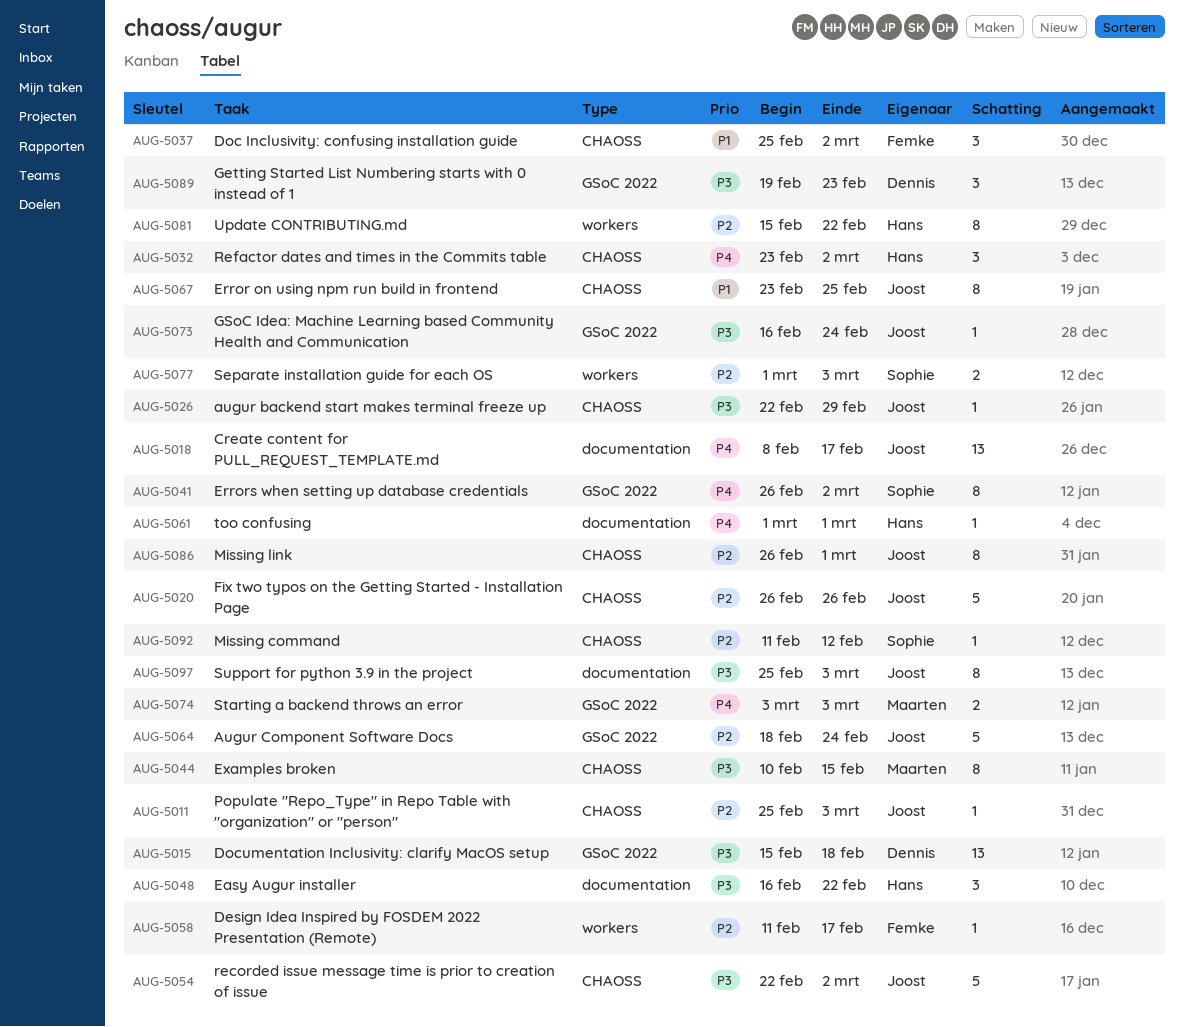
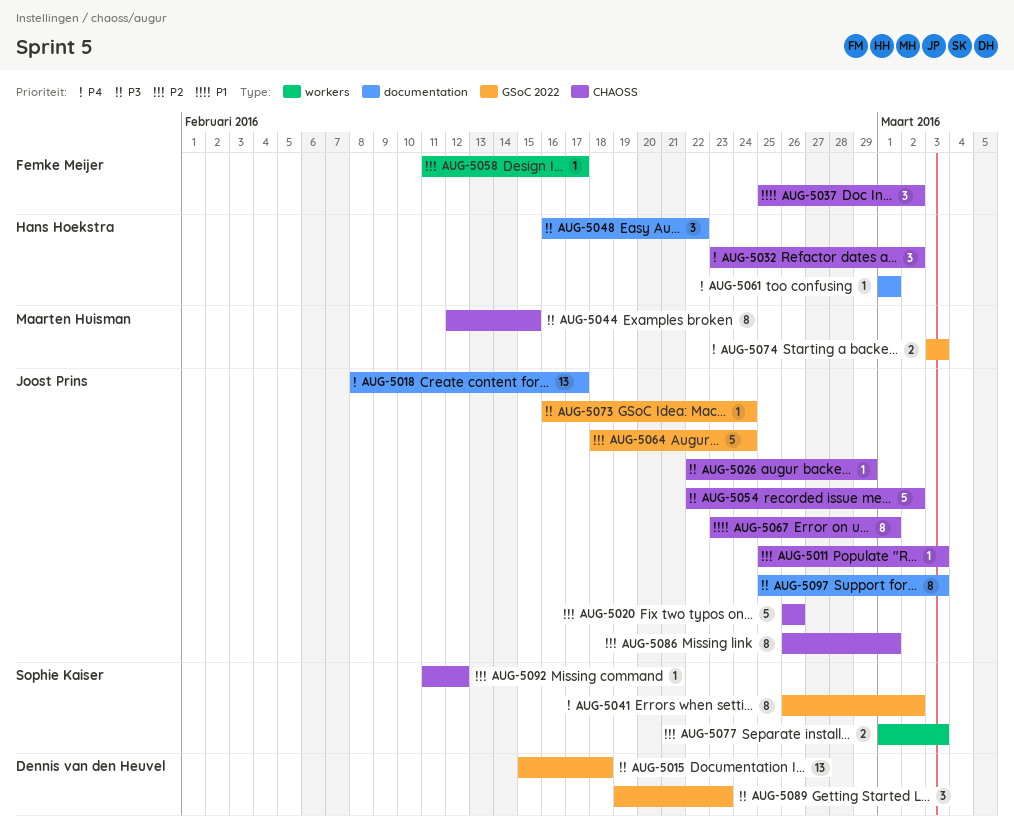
AUG-5044, start: Feb 10 -> Feb 12
AUG-5067, due: Feb 25 -> Mar 1
AUG-5081: present -> none

